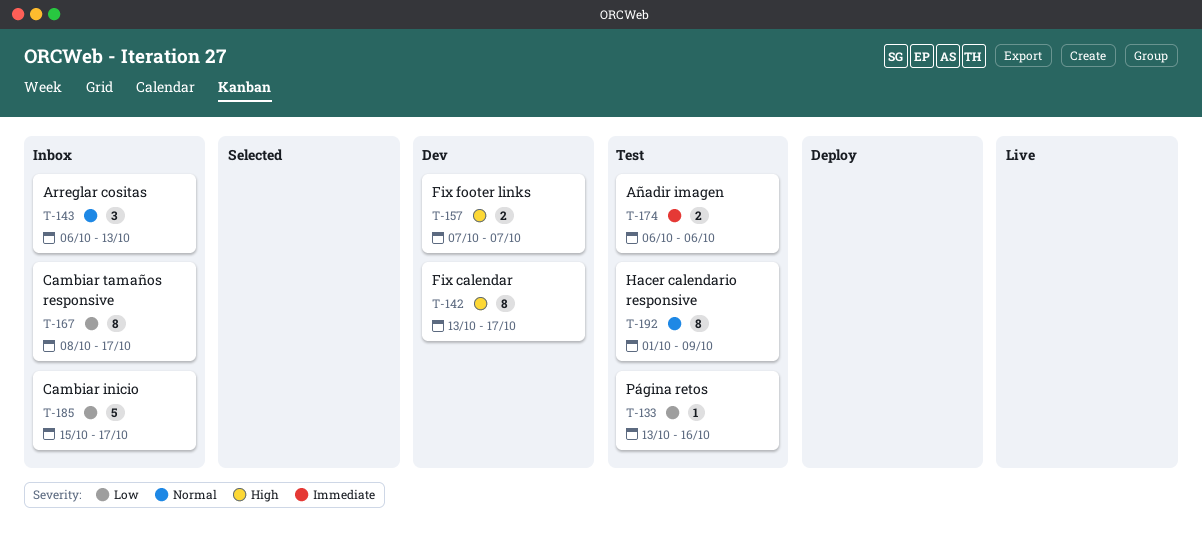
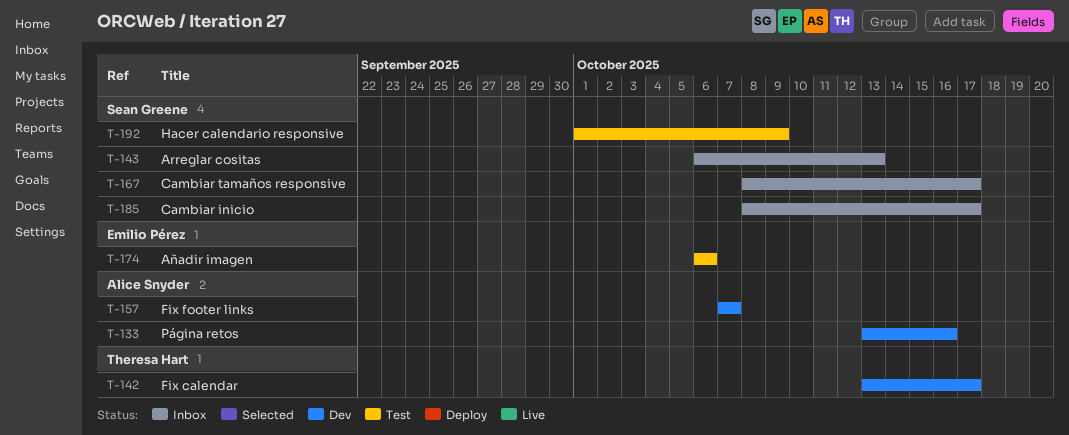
T-133, status: Test -> Dev
T-185, start: Oct 15 -> Oct 8

